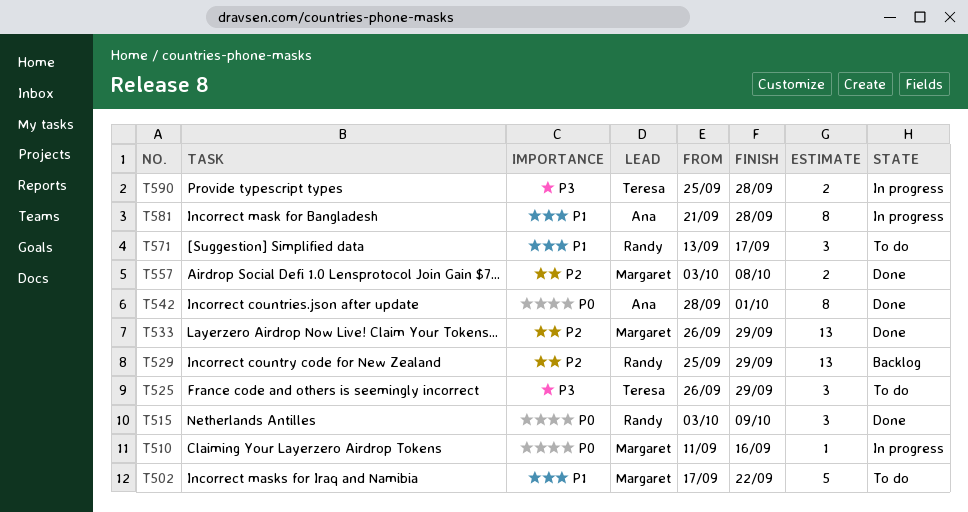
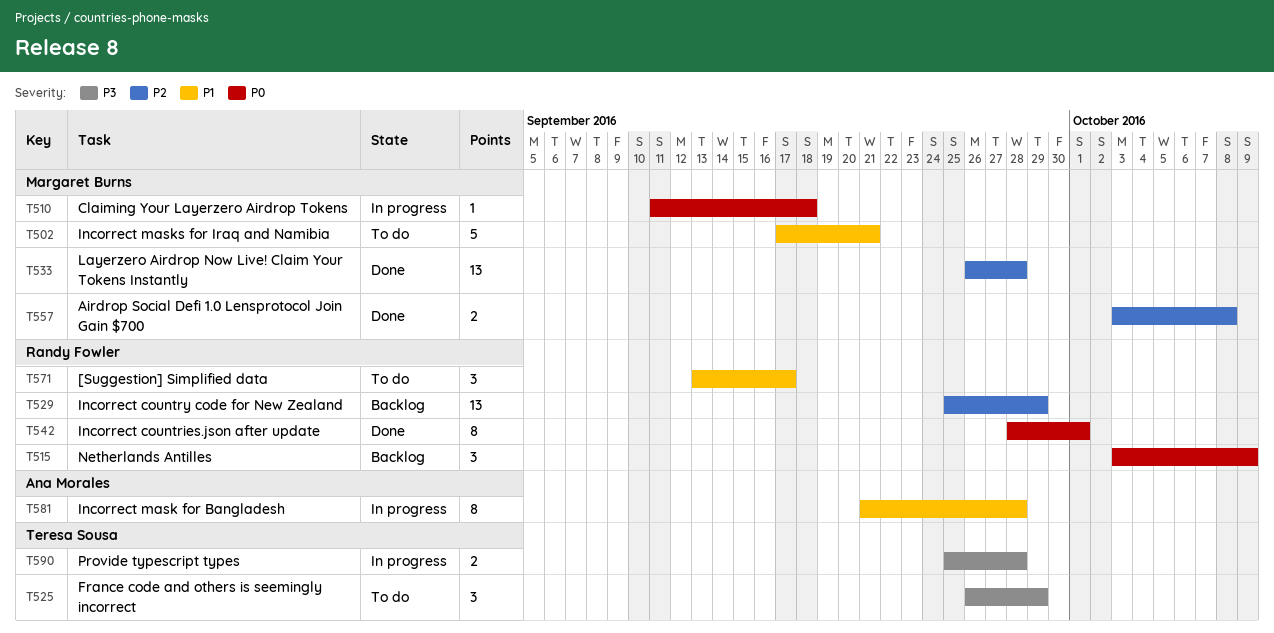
T502, due: Sep 22 -> Sep 21
T510, due: Sep 16 -> Sep 18
T515, status: Done -> Backlog
T533, due: Sep 29 -> Sep 28
T542, owner: Ana Morales -> Randy Fowler

